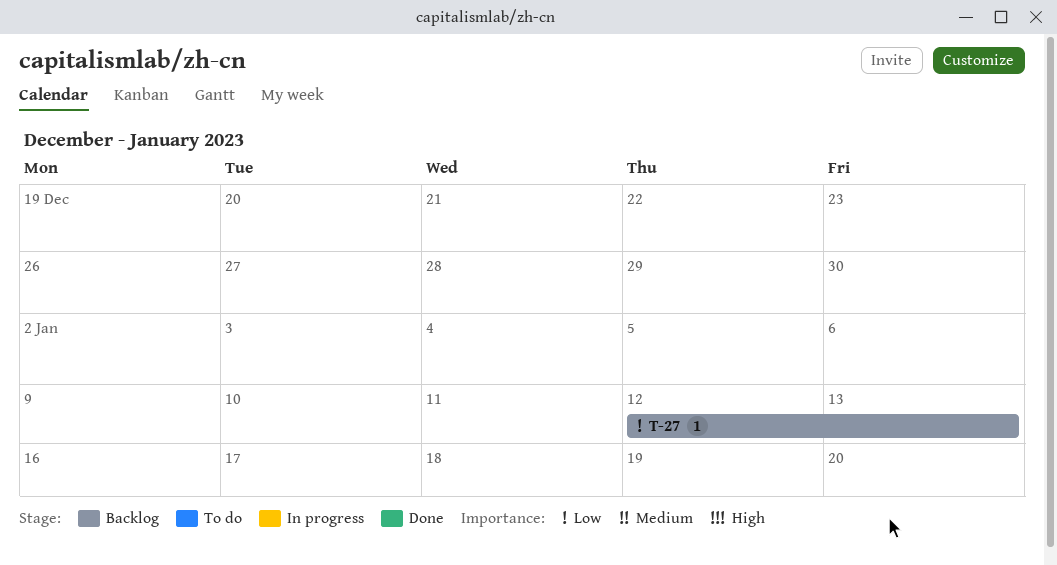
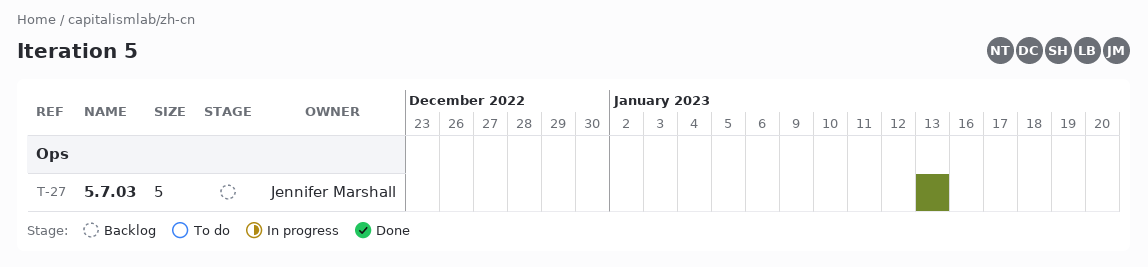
T-27, estimate: 1 -> 5
T-27, start: Jan 12 -> Jan 13

